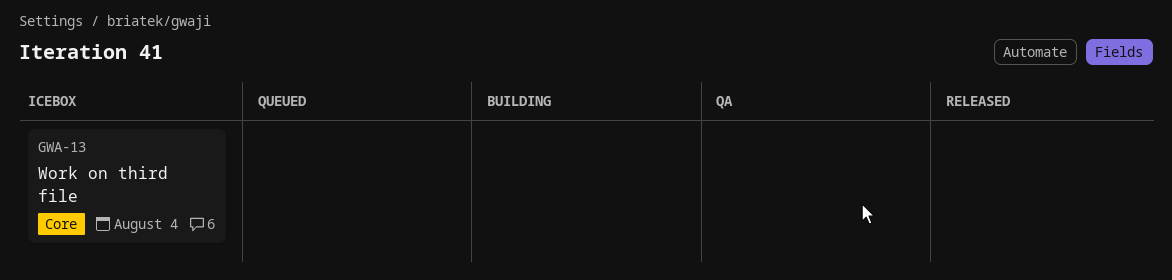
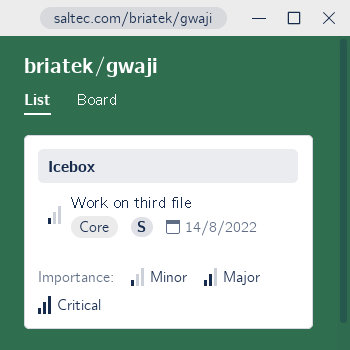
Work on third file, due: Aug 4 -> Aug 14

